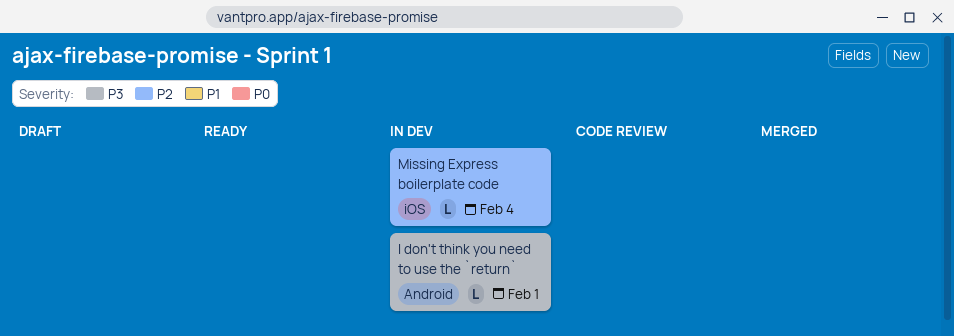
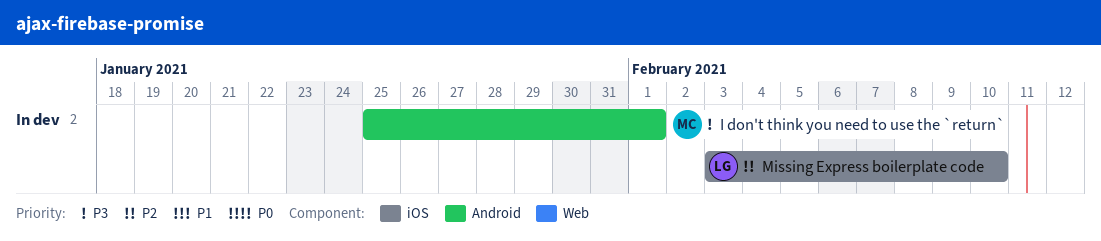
Missing Express boilerplate code, due: Feb 4 -> Feb 10

